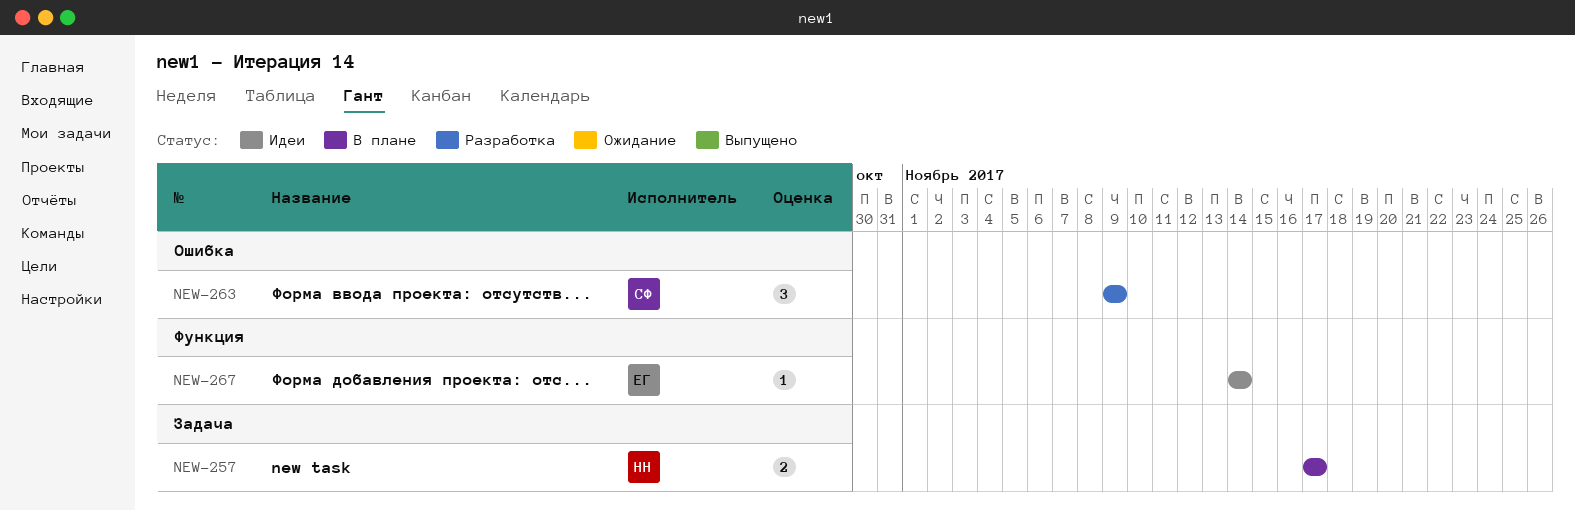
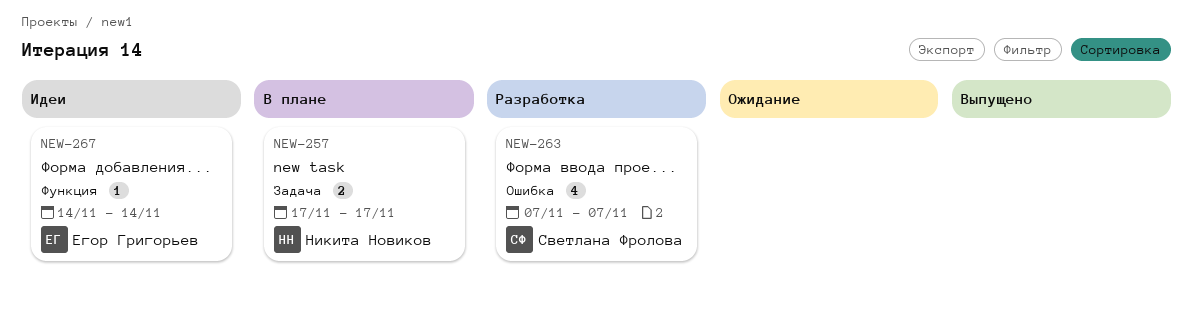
NEW-263, estimate: 3 -> 4
NEW-263, start: Nov 9 -> Nov 7
NEW-263, due: Nov 9 -> Nov 7

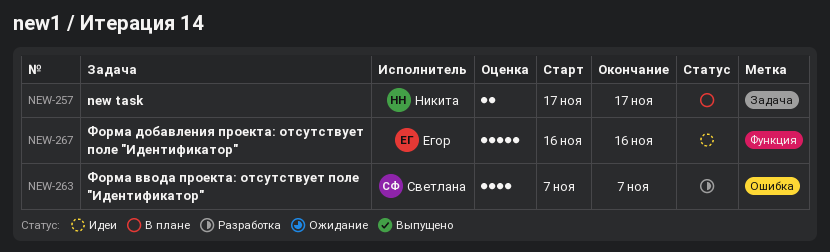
NEW-267, estimate: 1 -> 5
NEW-267, start: Nov 14 -> Nov 16
NEW-267, due: Nov 14 -> Nov 16

